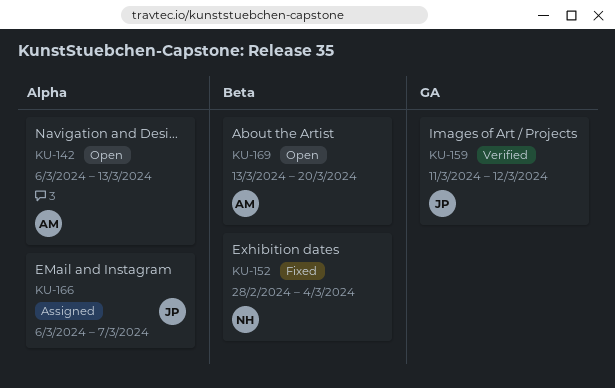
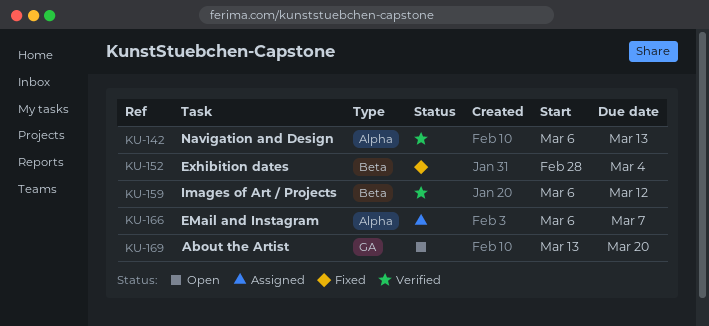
KU-142, status: Open -> Verified
KU-159, label: GA -> Beta
KU-159, start: Mar 11 -> Mar 6
KU-169, label: Beta -> GA

